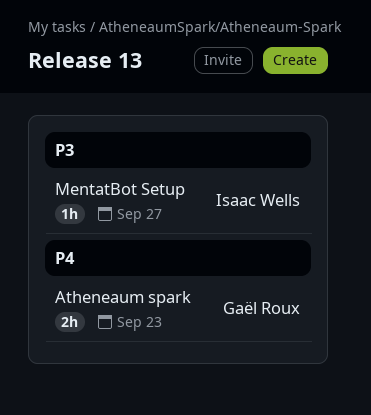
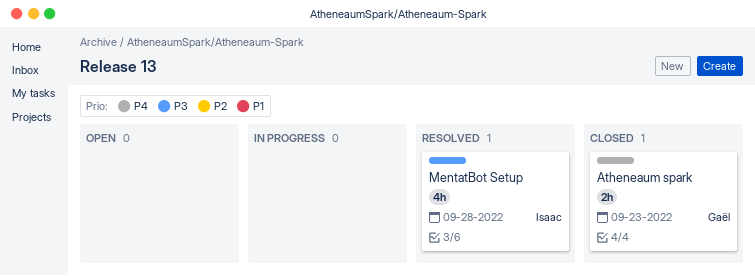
MentatBot Setup, estimate: 1h -> 4h
MentatBot Setup, due: Sep 27 -> Sep 28

